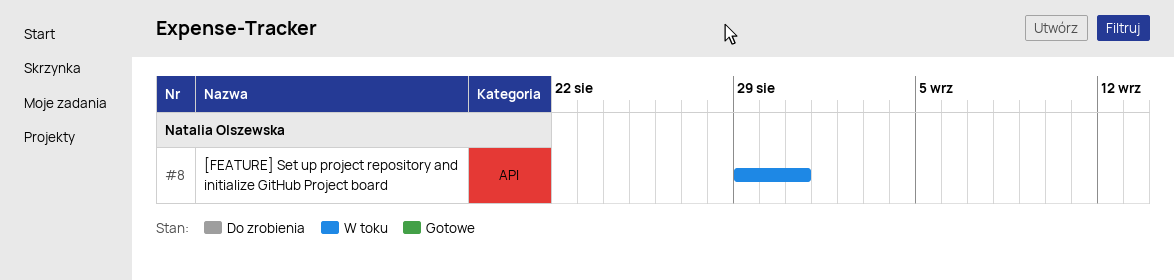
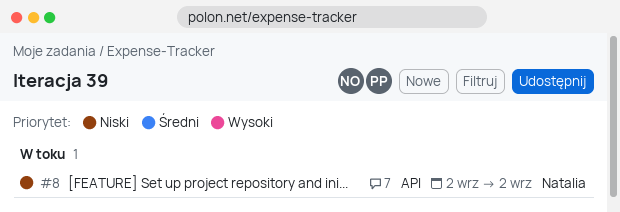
#8, start: Aug 29 -> Sep 2
#8, due: Aug 31 -> Sep 2

